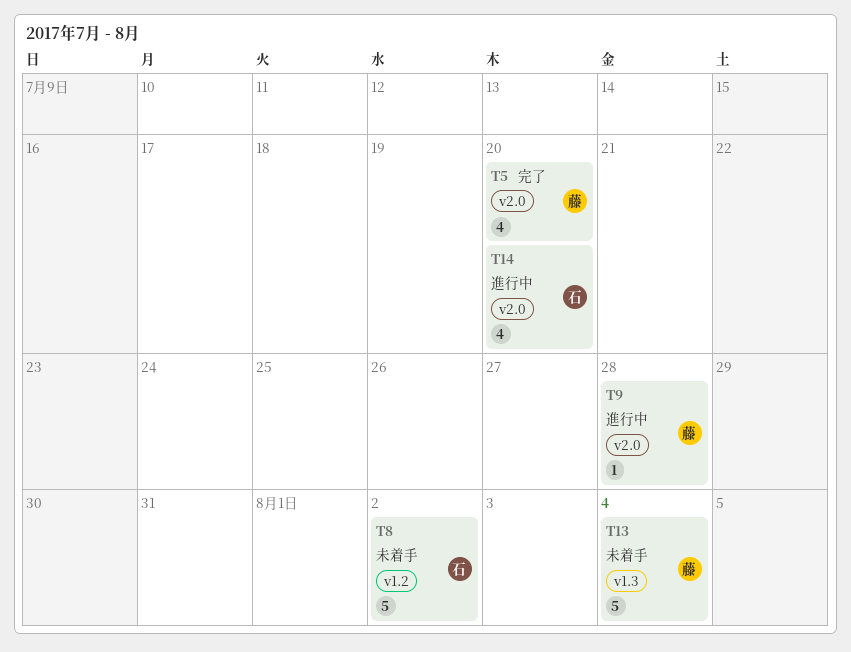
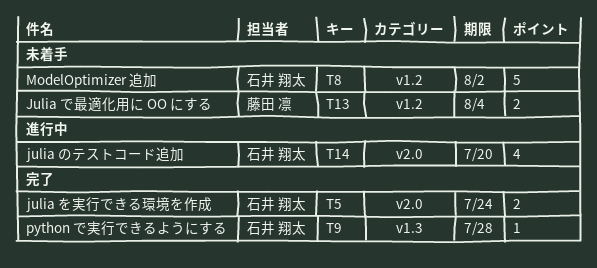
T5, owner: 藤田 凛 -> 石井 翔太
T5, estimate: 4 -> 2
T5, due: Jul 20 -> Jul 24
T9, status: 進行中 -> 完了
T9, owner: 藤田 凛 -> 石井 翔太
T9, label: v2.0 -> v1.3
T13, label: v1.3 -> v1.2
T13, estimate: 5 -> 2

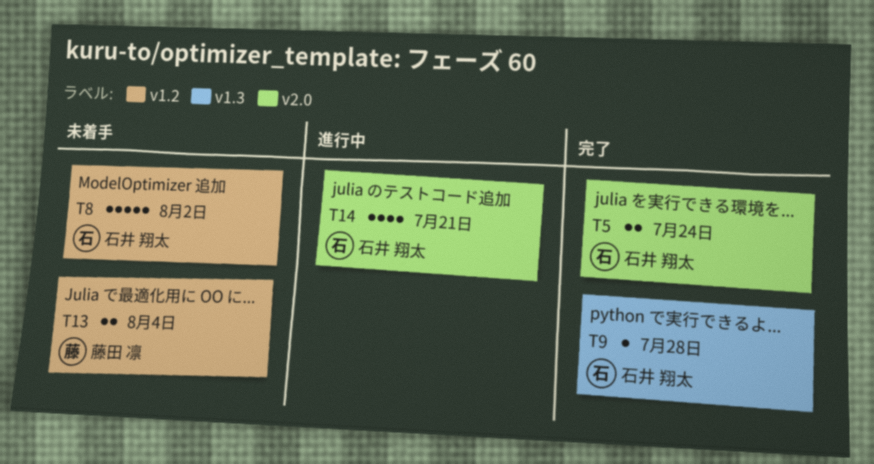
T14, due: Jul 20 -> Jul 21

